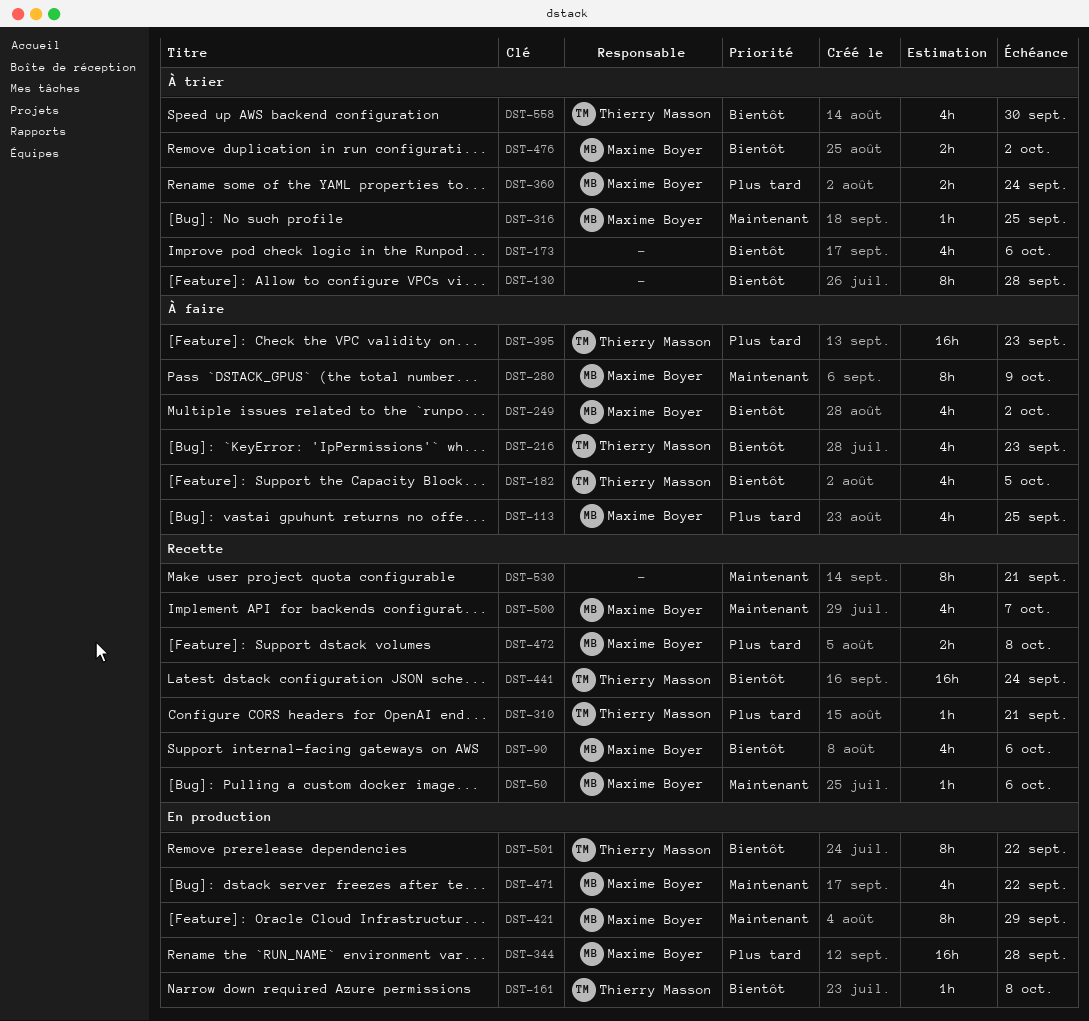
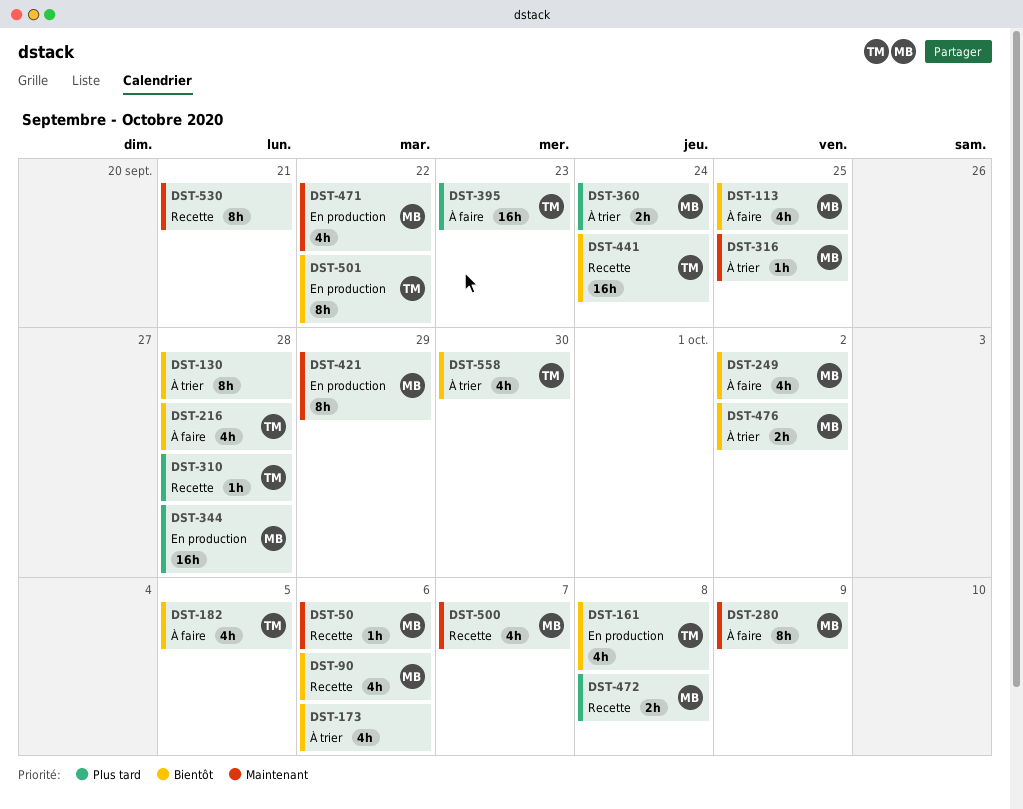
DST-113, priority: Plus tard -> Bientôt
DST-161, estimate: 1h -> 4h
DST-216, due: Sep 23 -> Sep 28
DST-310, due: Sep 21 -> Sep 28

